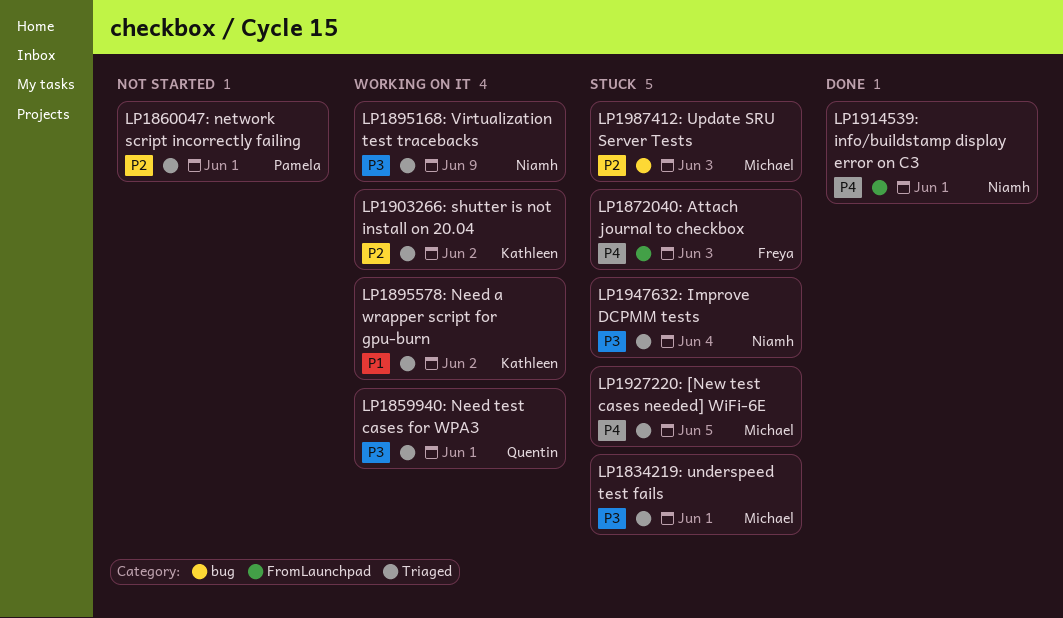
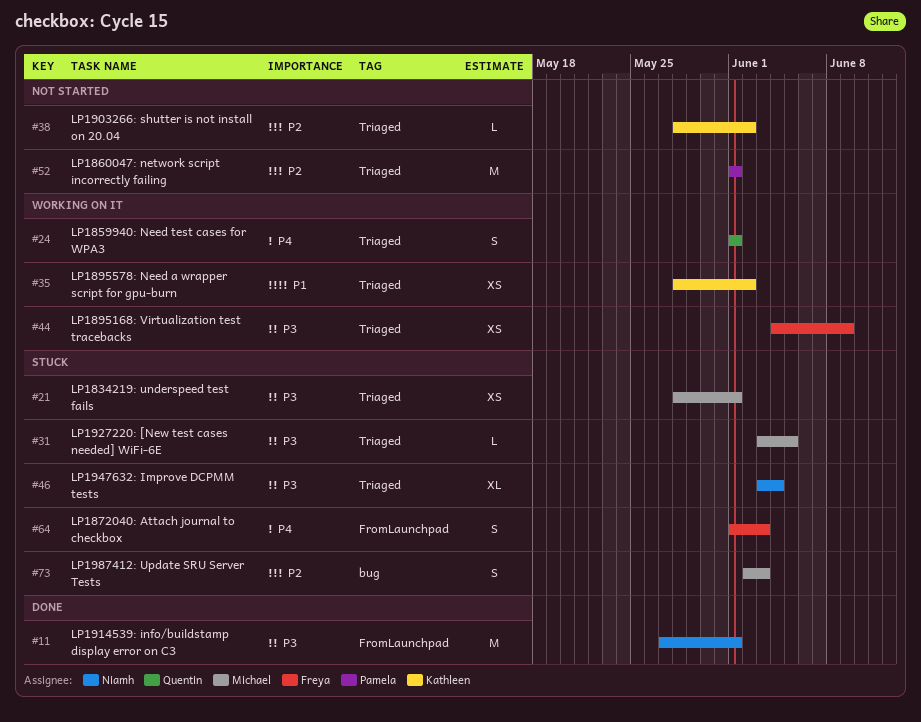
LP1859940: Need test cases for WPA3, priority: P3 -> P4
LP1895168: Virtualization test tracebacks, owner: Niamh -> Freya
LP1903266: shutter is not install on 20.04, status: Working on it -> Not started
LP1914539: info/buildstamp display error on C3, priority: P4 -> P3
LP1927220: [New test cases needed] WiFi-6E, priority: P4 -> P3

